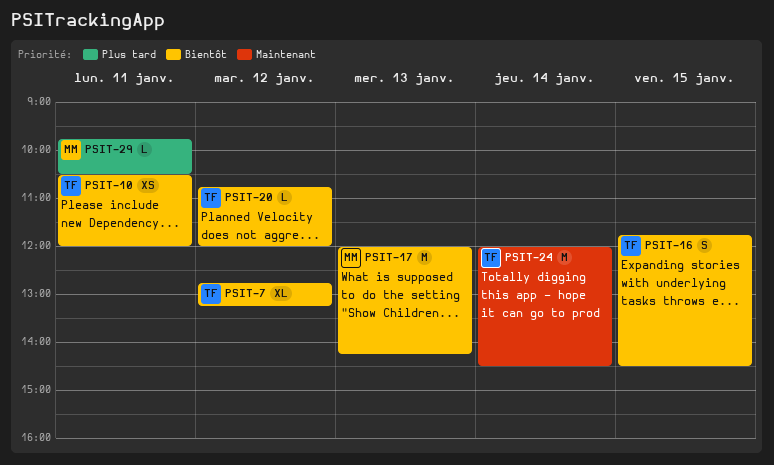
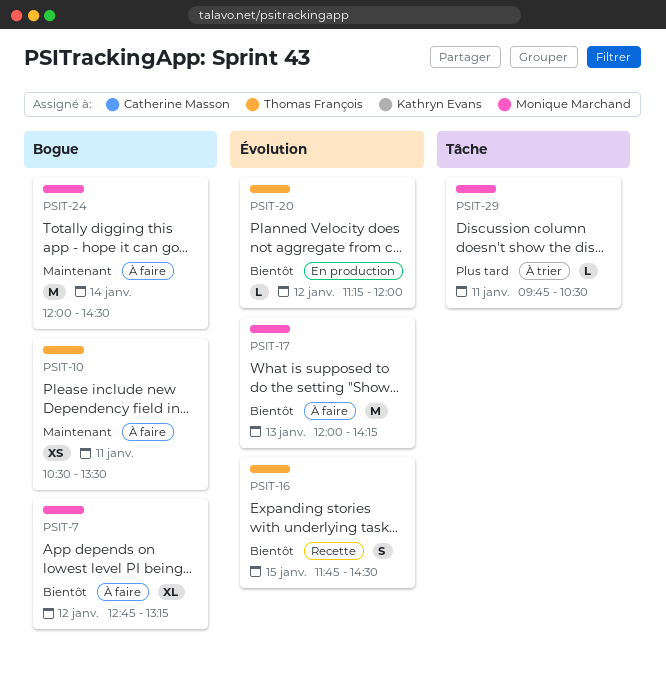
PSIT-7, owner: Thomas François -> Monique Marchand
PSIT-10, priority: Bientôt -> Maintenant
PSIT-10, ends: 12:00 -> 13:30
PSIT-20, begins: 10:45 -> 11:15
PSIT-24, owner: Thomas François -> Monique Marchand

